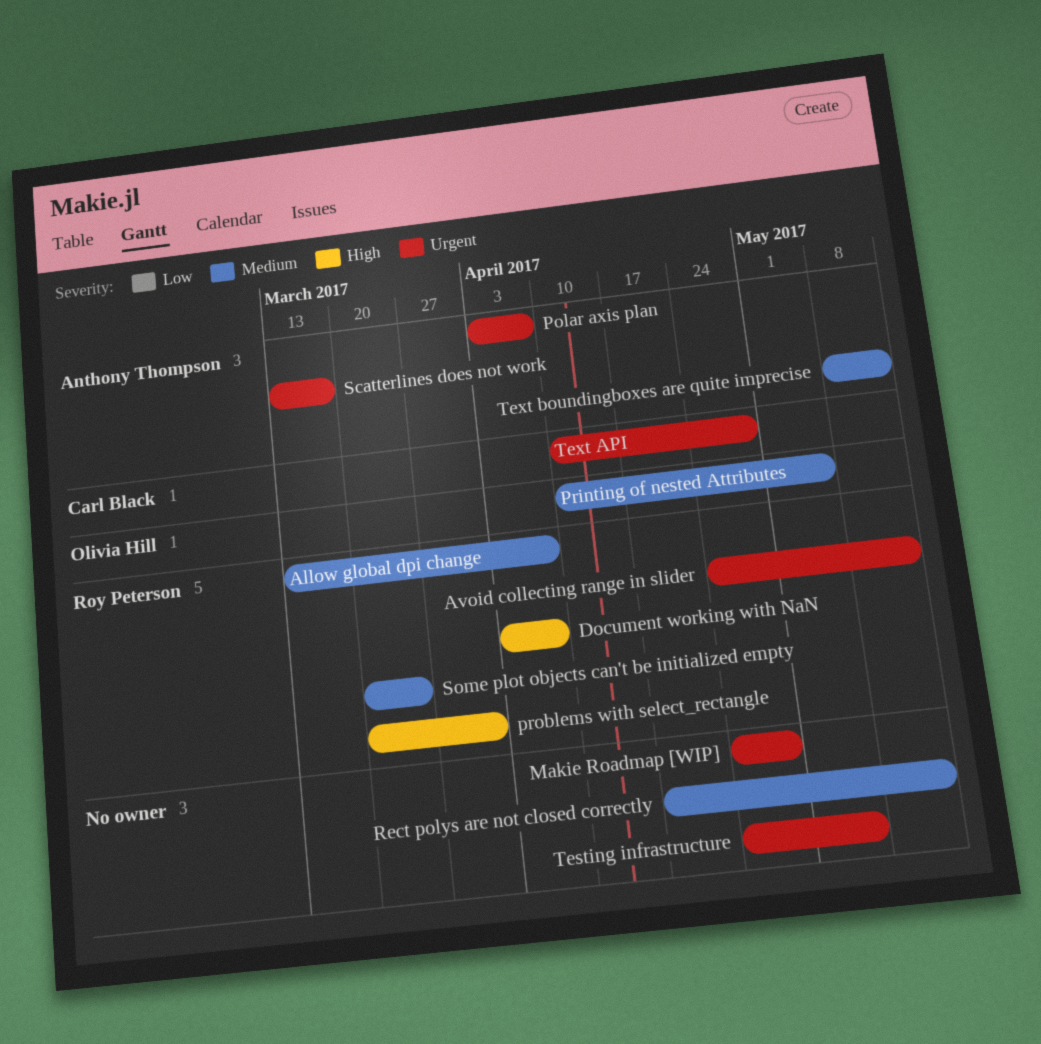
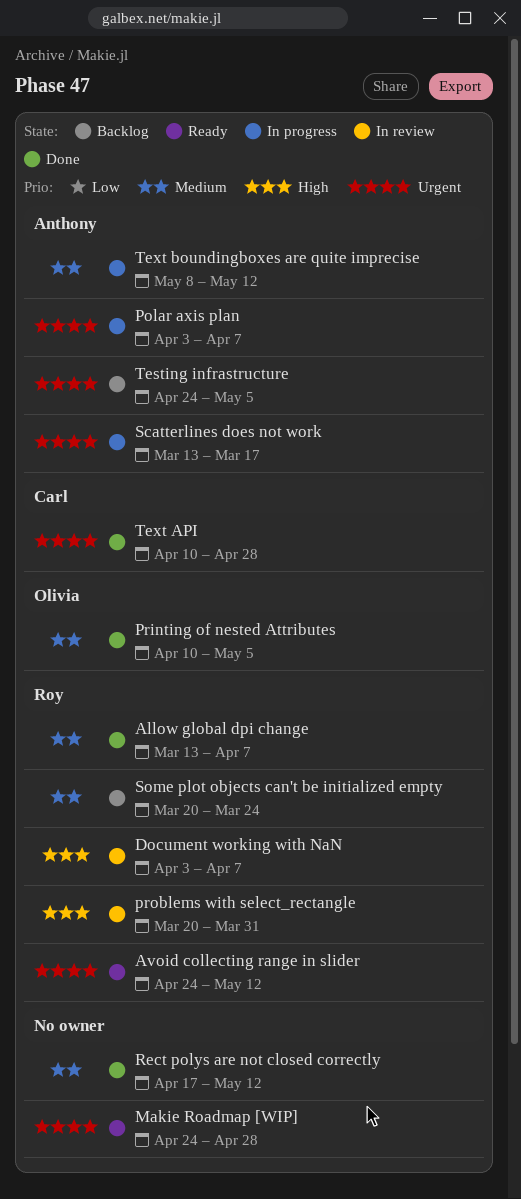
Testing infrastructure, owner: none -> Anthony Thompson

